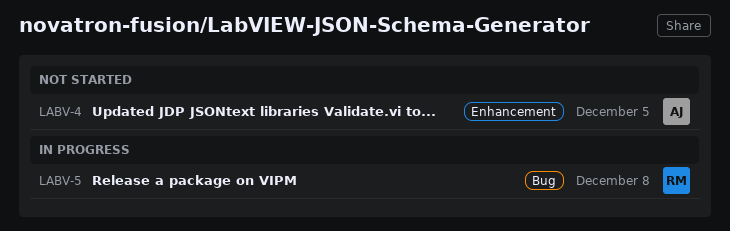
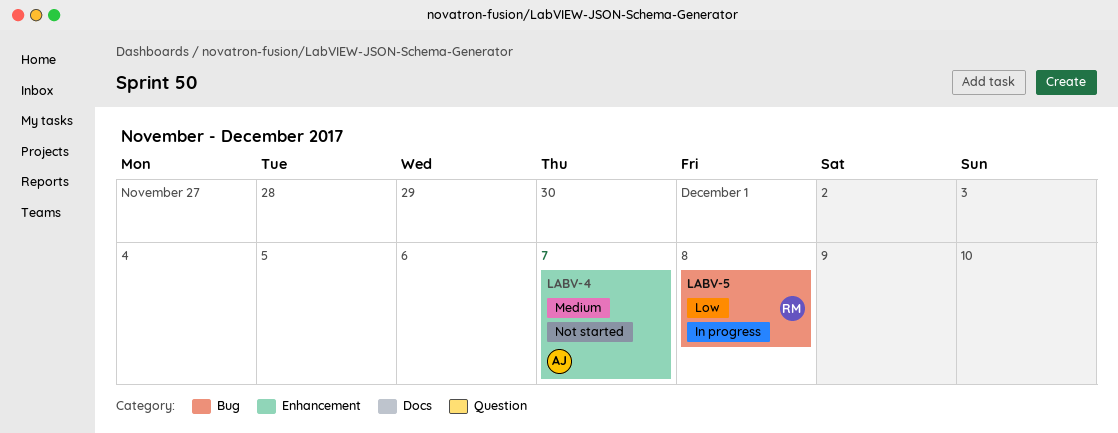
LABV-4, due: Dec 5 -> Dec 7

